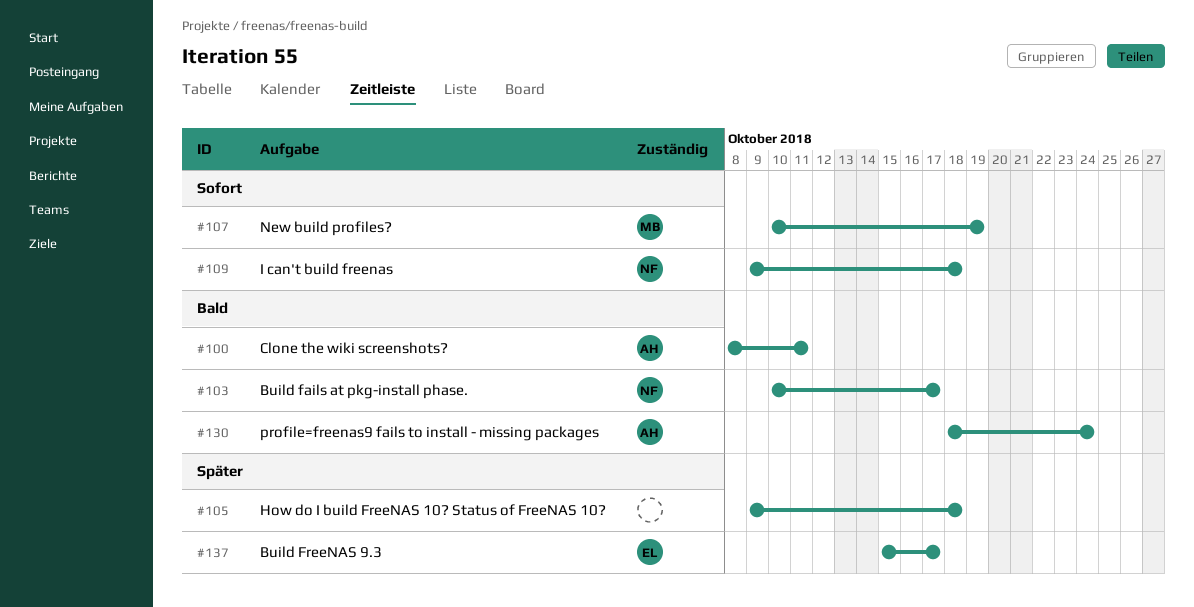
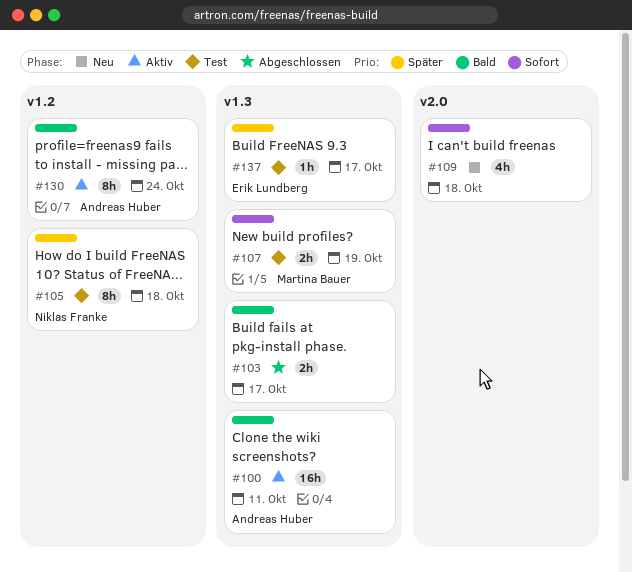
#103, owner: Niklas Franke -> none
#105, owner: none -> Niklas Franke
#109, owner: Niklas Franke -> none

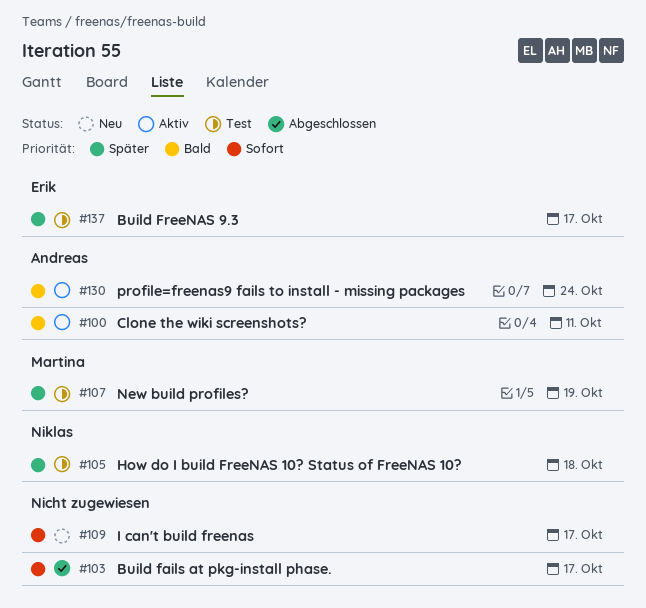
#103, priority: Bald -> Sofort
#107, priority: Sofort -> Später
#109, due: Oct 18 -> Oct 17

